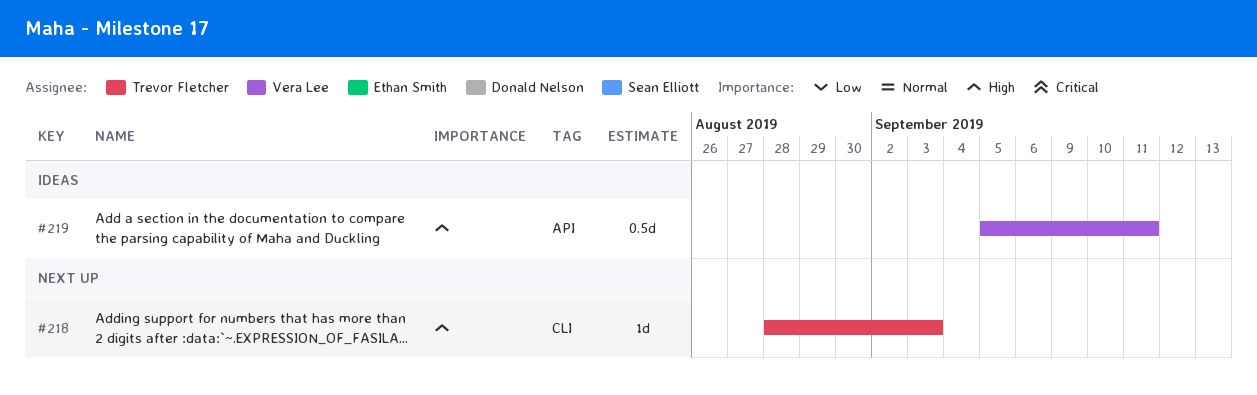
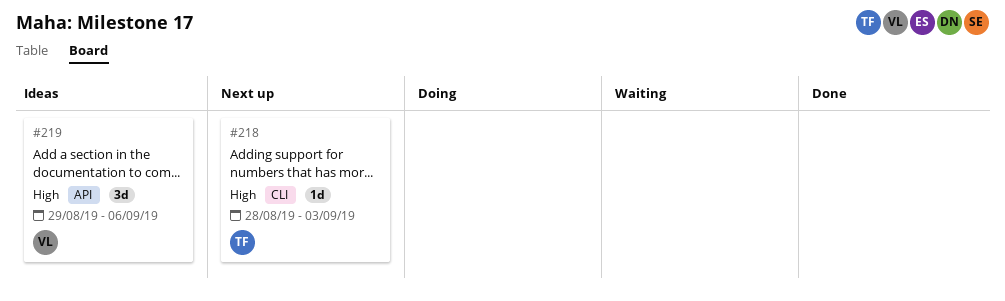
#219, estimate: 0.5d -> 3d
#219, start: Sep 5 -> Aug 29
#219, due: Sep 11 -> Sep 6

